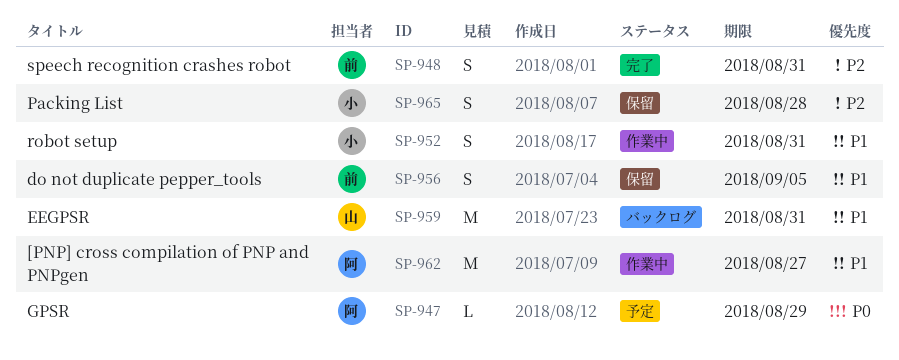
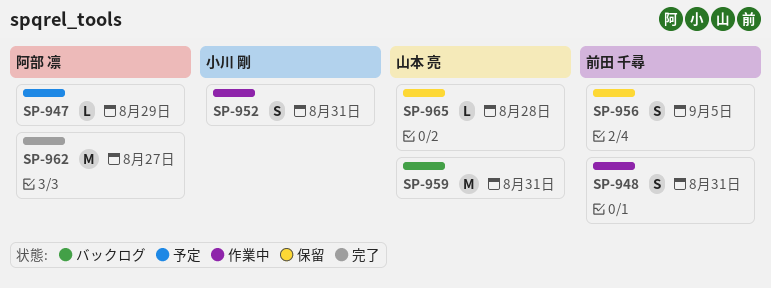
SP-948, status: 完了 -> 作業中
SP-962, status: 作業中 -> 完了
SP-965, owner: 小川 剛 -> 山本 亮
SP-965, estimate: S -> L

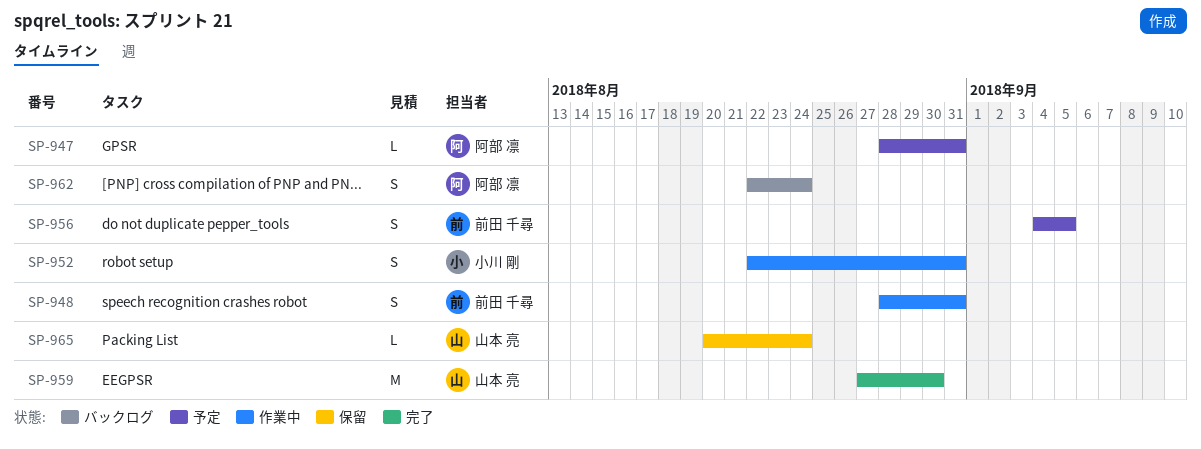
SP-947, due: Aug 29 -> Aug 31
SP-956, status: 保留 -> 予定
SP-959, status: バックログ -> 完了
SP-959, due: Aug 31 -> Aug 30
SP-962, status: 完了 -> バックログ
SP-962, estimate: M -> S
SP-962, due: Aug 27 -> Aug 24
SP-965, due: Aug 28 -> Aug 24

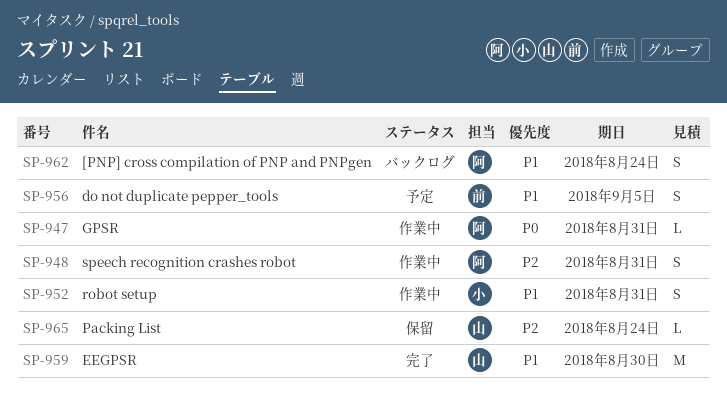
SP-947, status: 予定 -> 作業中
SP-948, owner: 前田 千尋 -> 阿部 凛

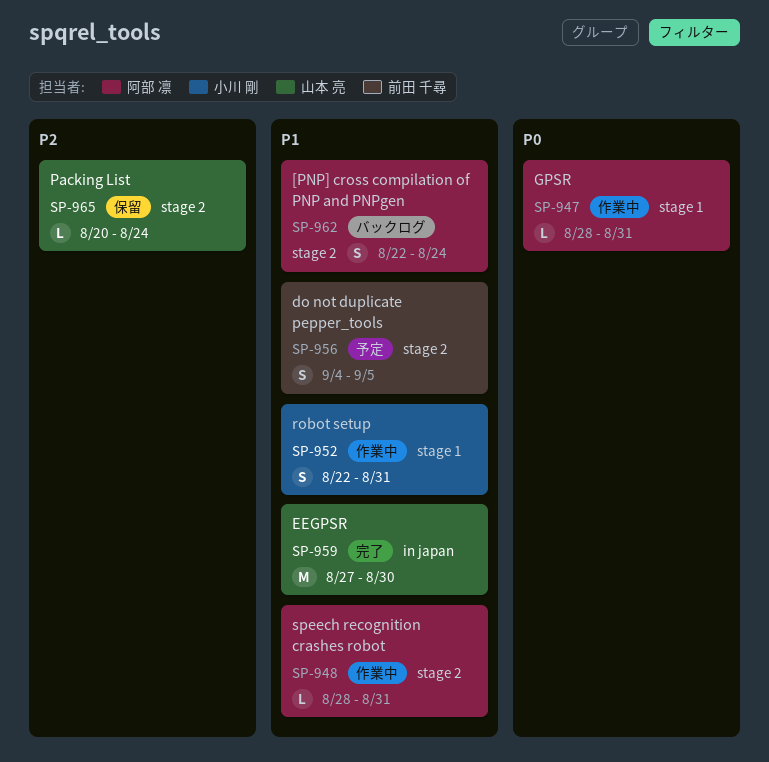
SP-948, priority: P2 -> P1
SP-948, estimate: S -> L

